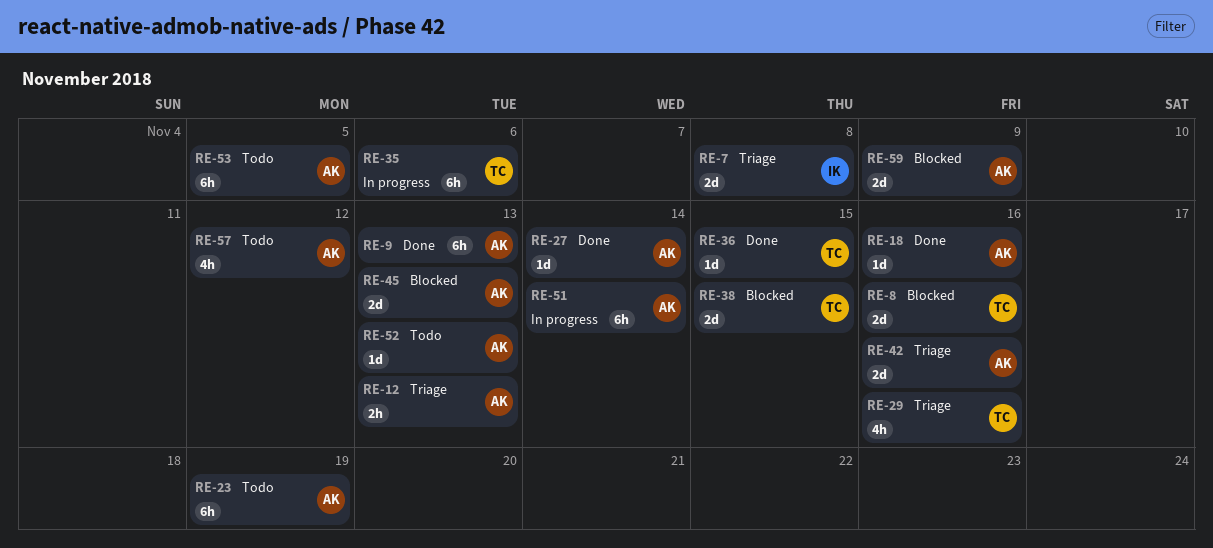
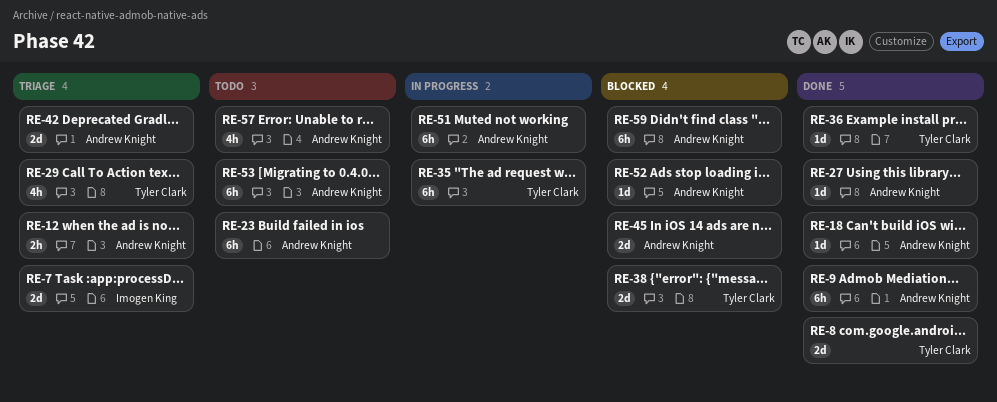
RE-8, status: Blocked -> Done
RE-52, status: Todo -> Blocked
RE-59, estimate: 2d -> 6h

